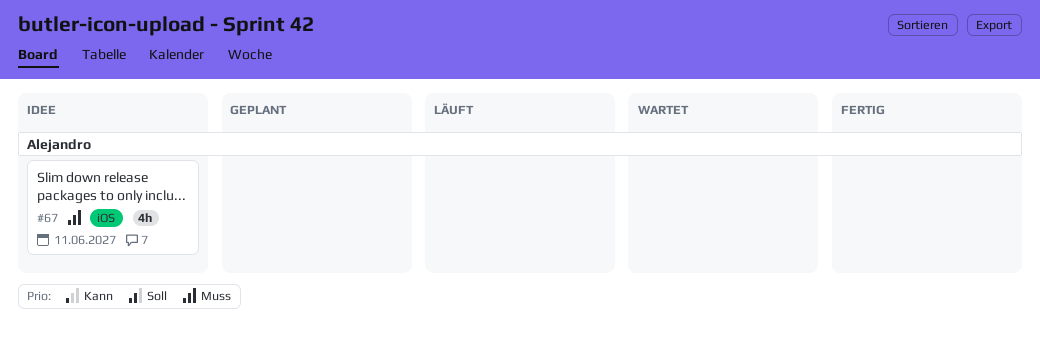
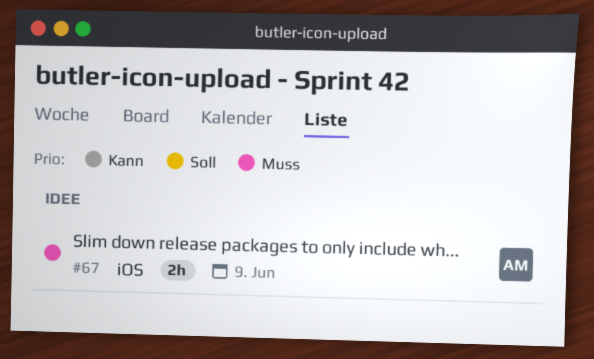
#67, estimate: 4h -> 2h
#67, due: Jun 11 -> Jun 9

